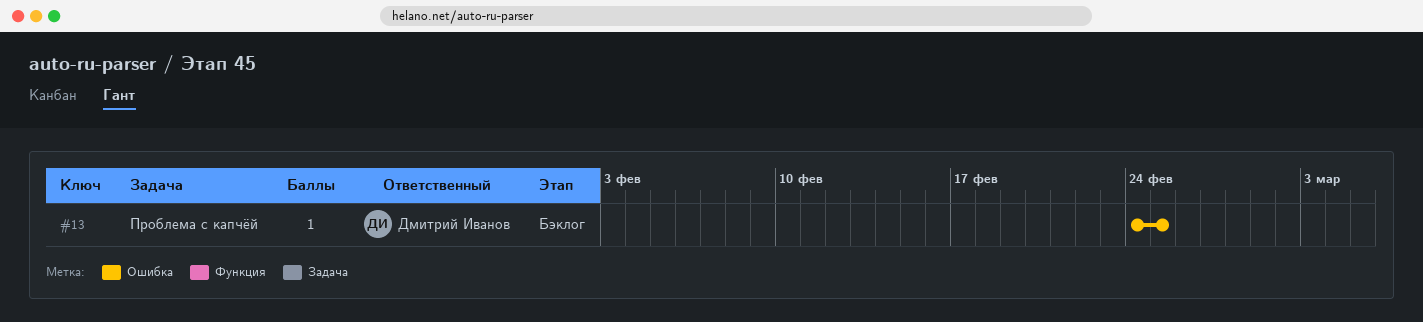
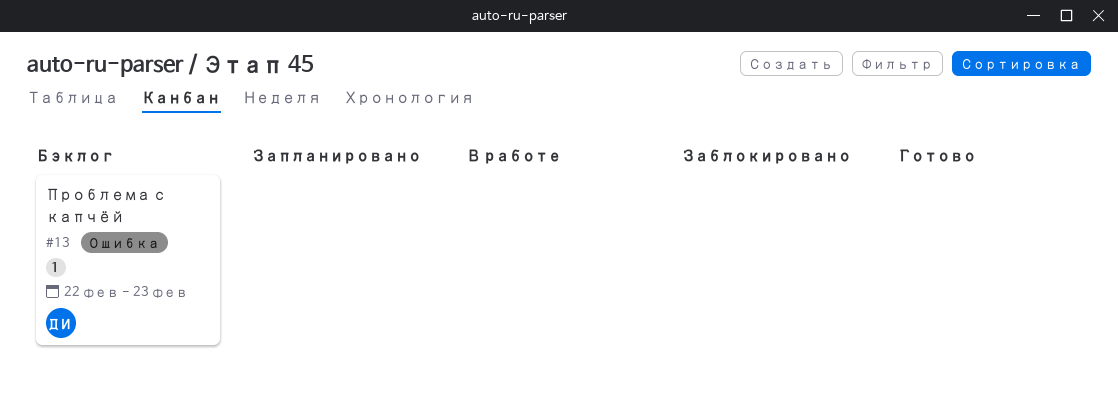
#13, start: Feb 24 -> Feb 22
#13, due: Feb 25 -> Feb 23

